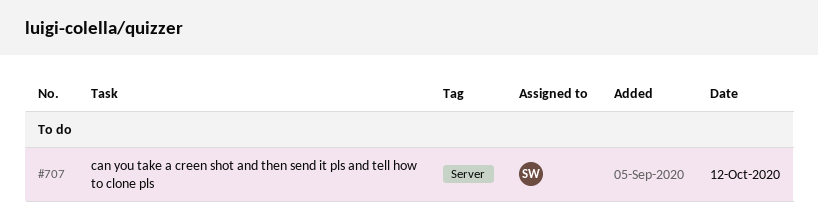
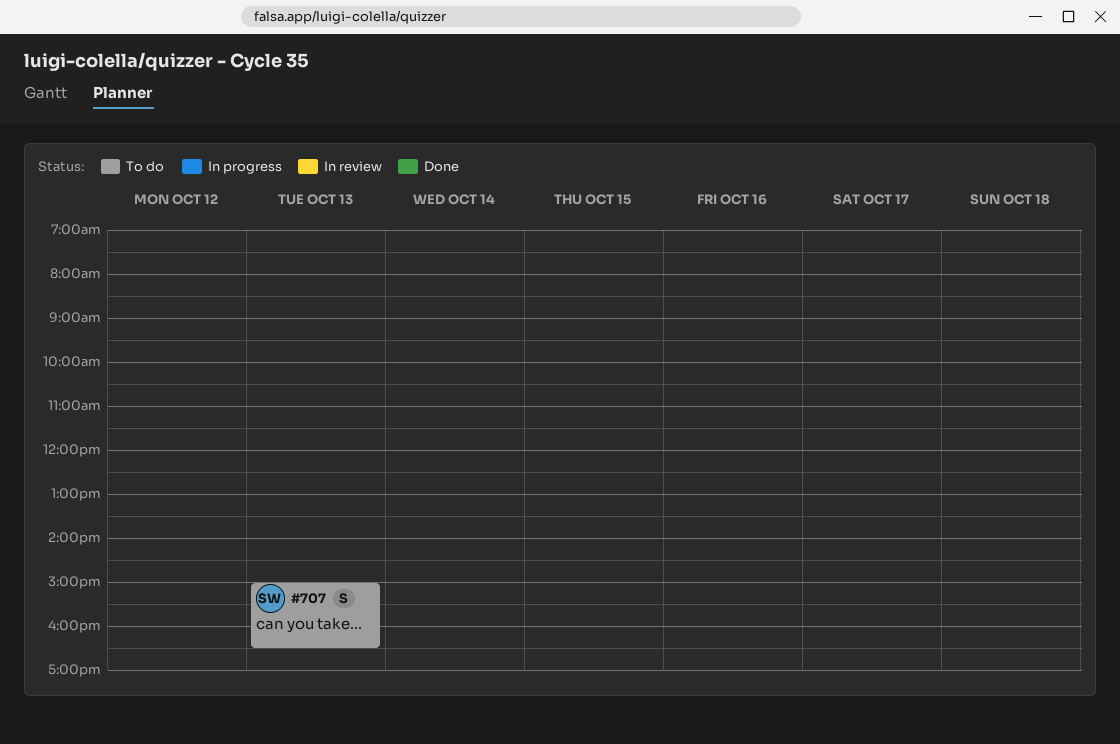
#707, day: Oct 12 -> Oct 13

